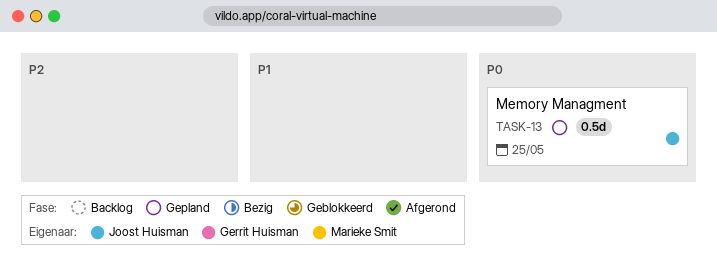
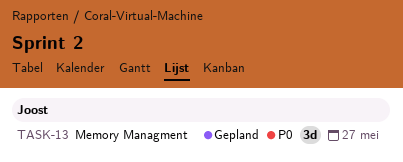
TASK-13, estimate: 0.5d -> 3d
TASK-13, due: May 25 -> May 27

